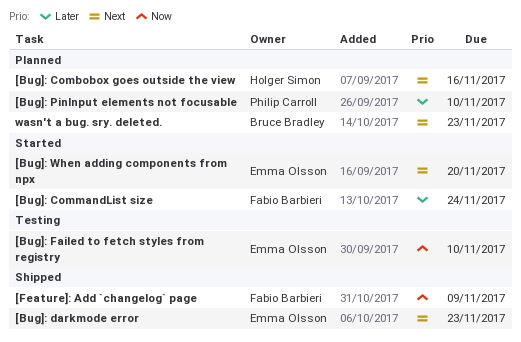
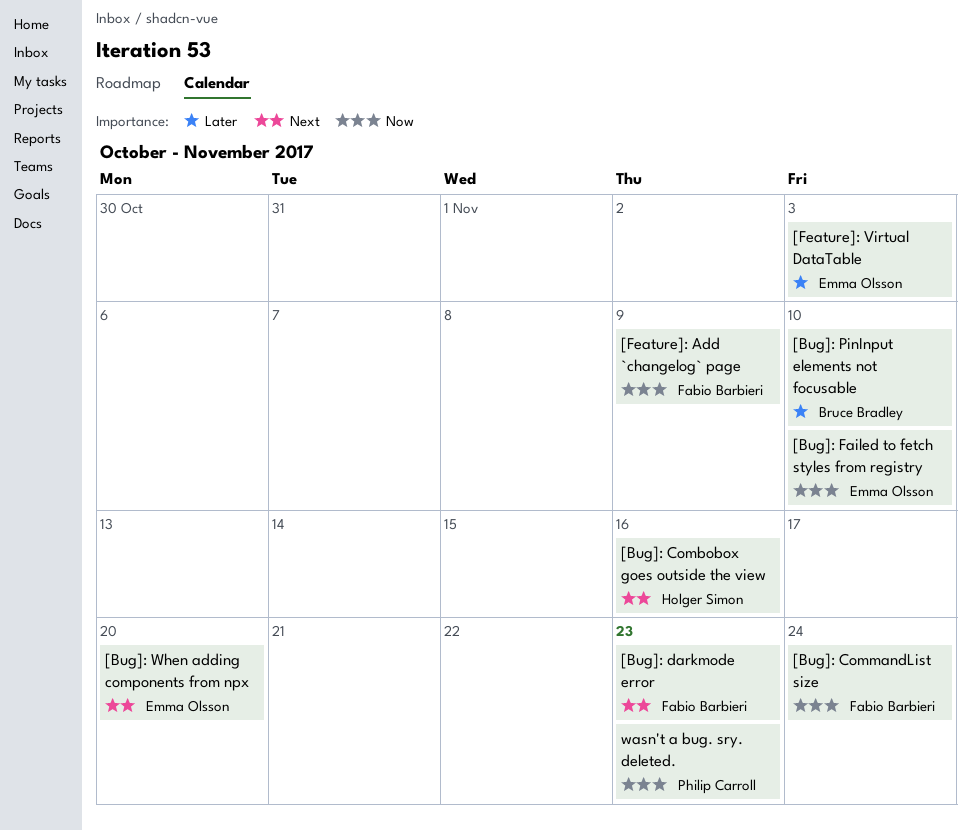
[Bug]: CommandList size, priority: Later -> Now
[Bug]: darkmode error, owner: Emma Olsson -> Fabio Barbieri
[Bug]: PinInput elements not focusable, owner: Philip Carroll -> Bruce Bradley
[Feature]: Virtual DataTable: none -> present
wasn't a bug. sry. deleted., owner: Bruce Bradley -> Philip Carroll
wasn't a bug. sry. deleted., priority: Next -> Now

